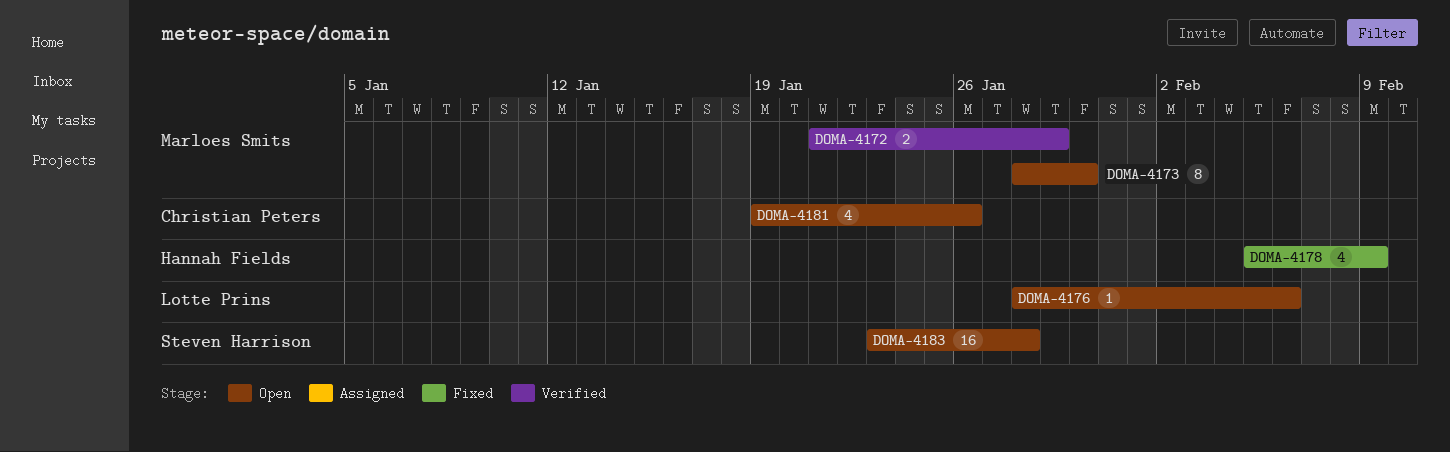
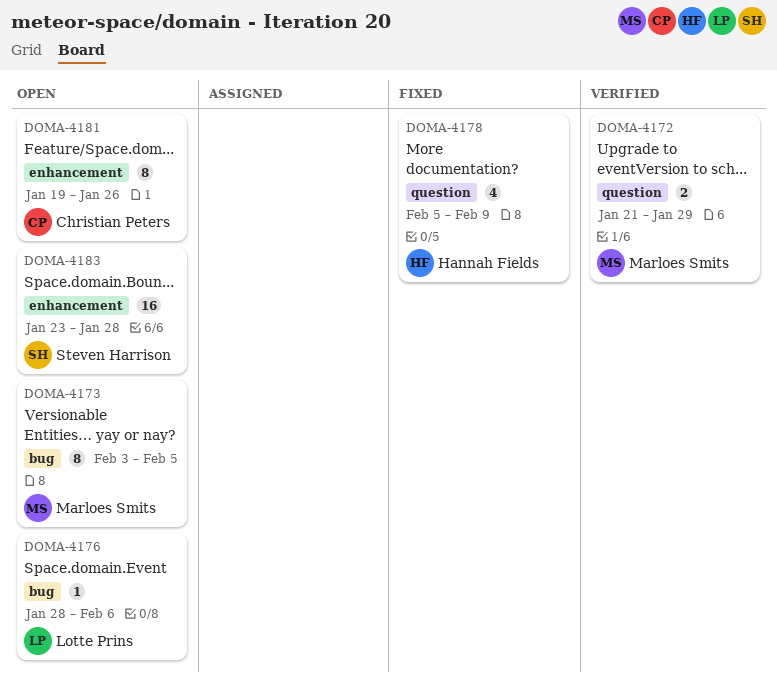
DOMA-4173, start: Jan 28 -> Feb 3
DOMA-4173, due: Jan 30 -> Feb 5
DOMA-4181, estimate: 4 -> 8

